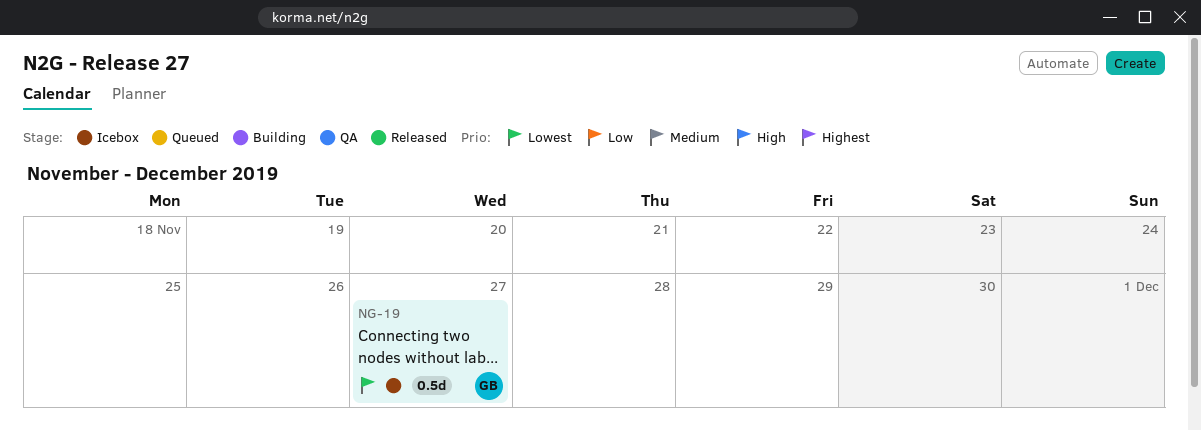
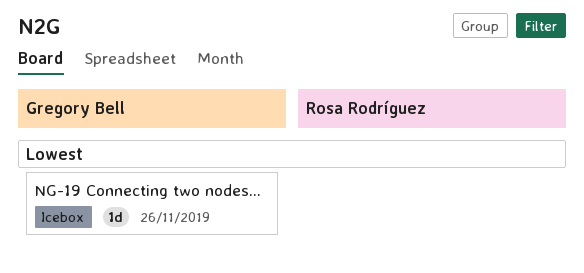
NG-19, estimate: 0.5d -> 1d
NG-19, due: Nov 27 -> Nov 26

